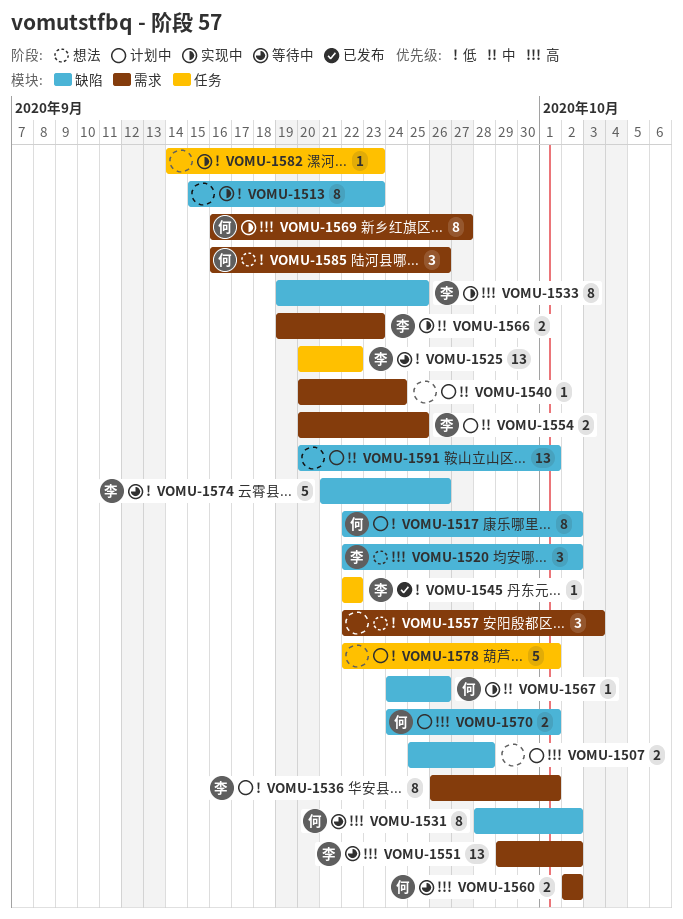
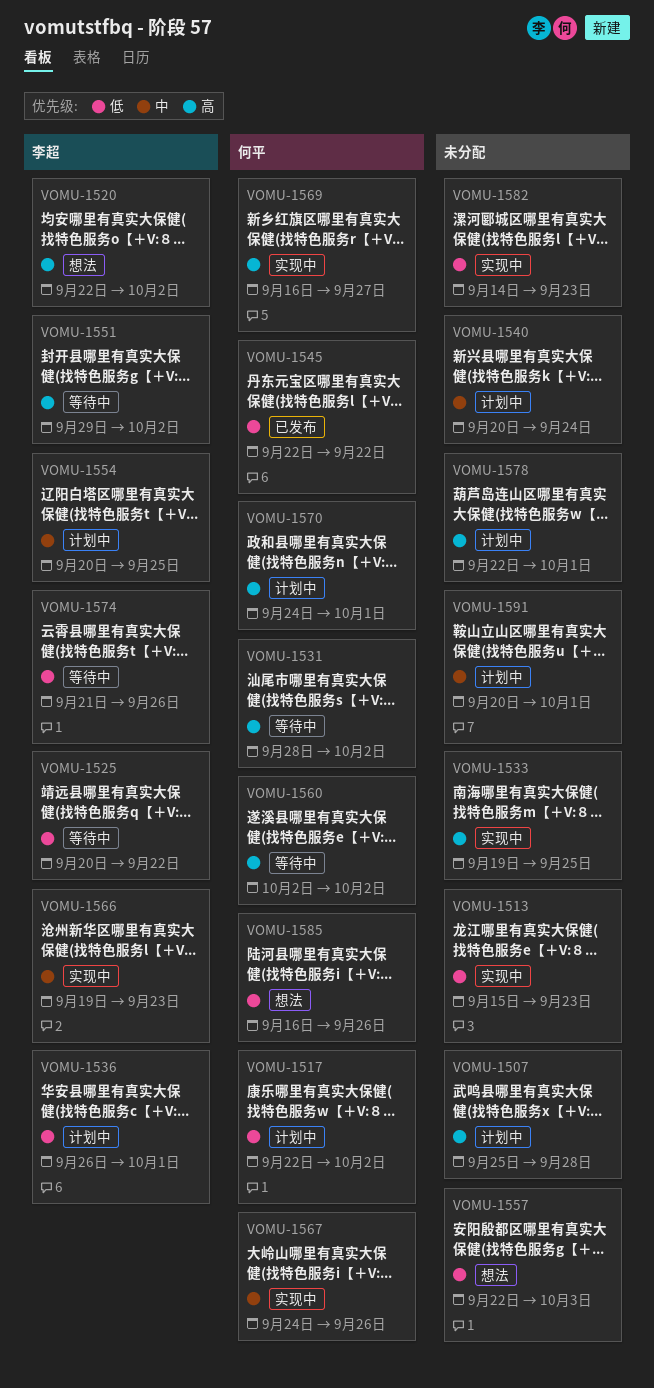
VOMU-1533, owner: 李超 -> none
VOMU-1545, owner: 李超 -> 何平
VOMU-1578, priority: 低 -> 高

